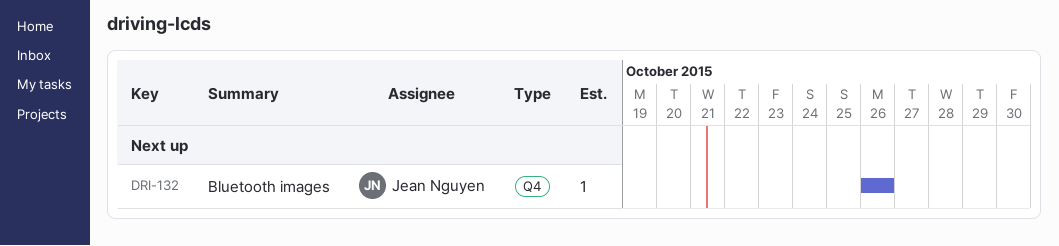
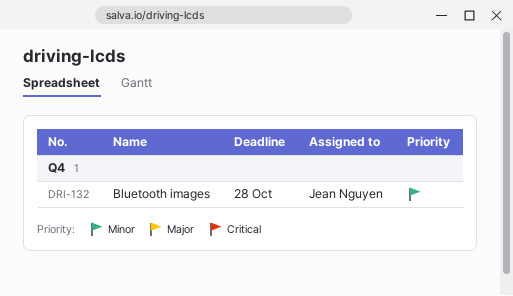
DRI-132, due: Oct 26 -> Oct 28

